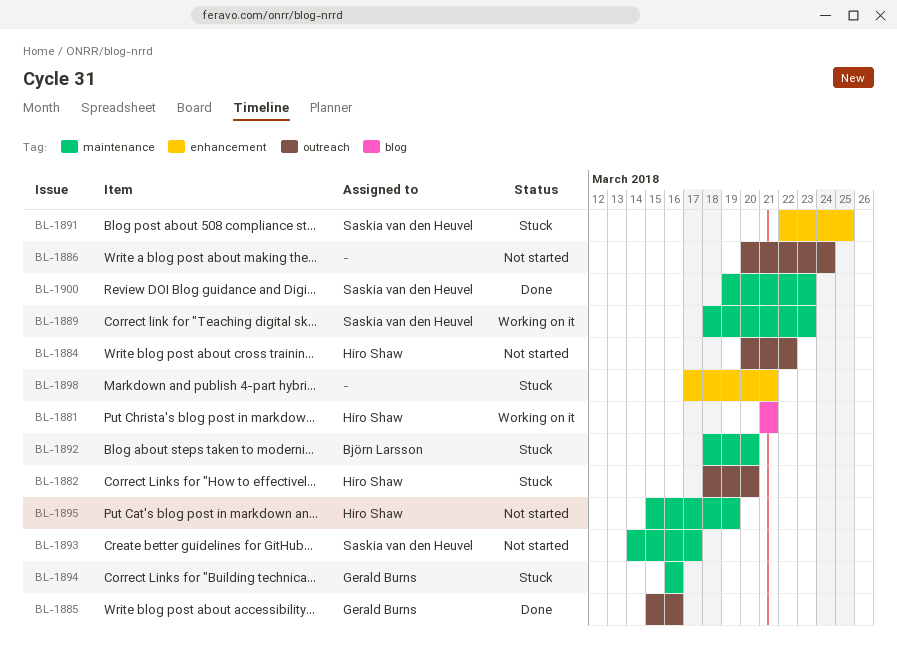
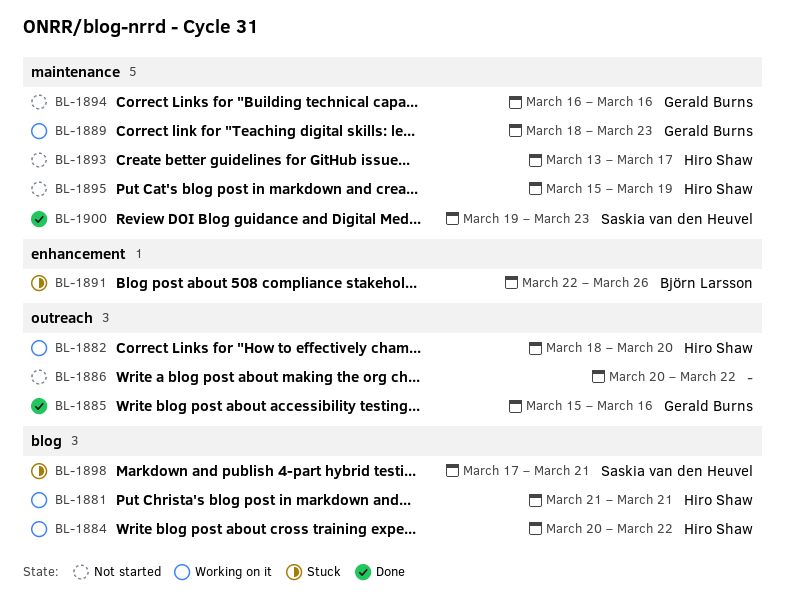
BL-1882, status: Stuck -> Working on it
BL-1884, status: Not started -> Working on it
BL-1884, label: outreach -> blog
BL-1886, due: Mar 24 -> Mar 22
BL-1889, owner: Saskia van den Heuvel -> Gerald Burns
BL-1891, owner: Saskia van den Heuvel -> Björn Larsson
BL-1891, due: Mar 25 -> Mar 26
BL-1892: present -> none
BL-1893, owner: Saskia van den Heuvel -> Hiro Shaw
BL-1893, start: Mar 14 -> Mar 13
BL-1894, status: Stuck -> Not started
BL-1898, owner: none -> Saskia van den Heuvel
BL-1898, label: enhancement -> blog

